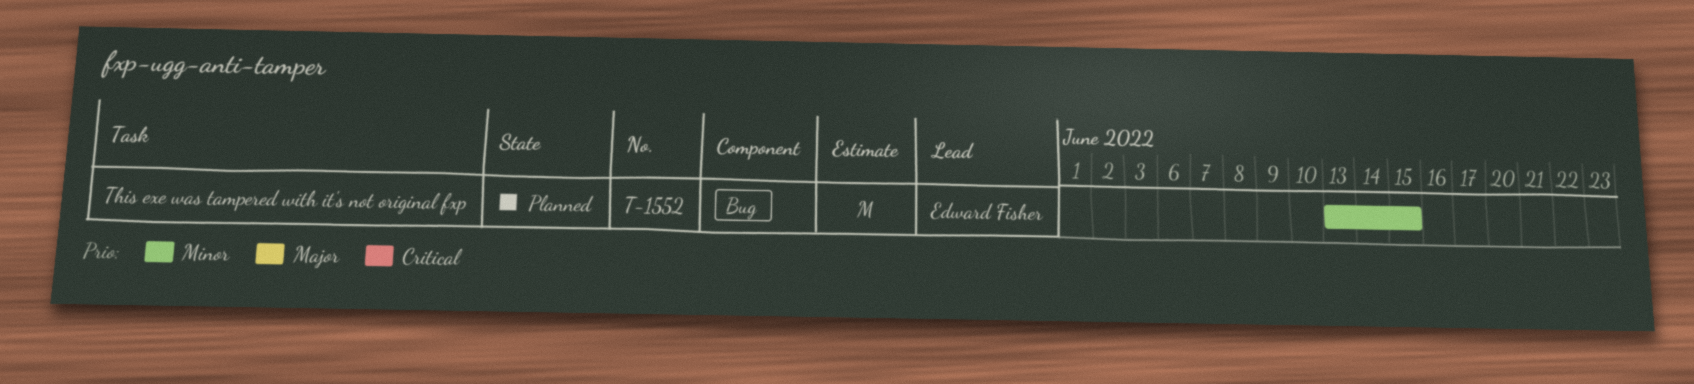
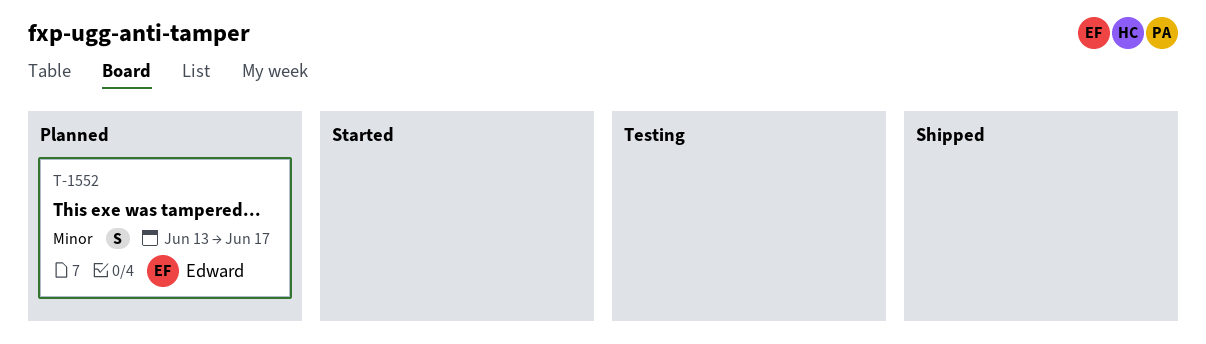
T-1552, estimate: M -> S
T-1552, due: Jun 15 -> Jun 17

